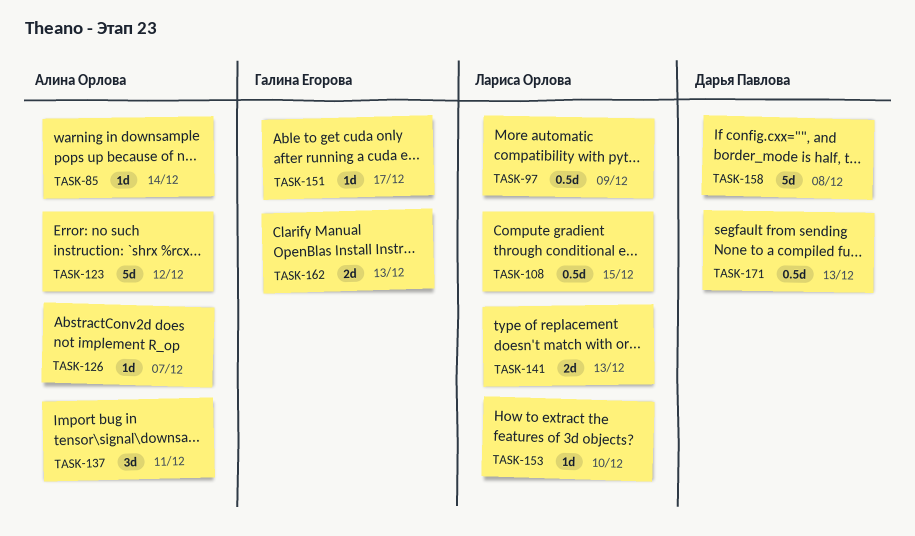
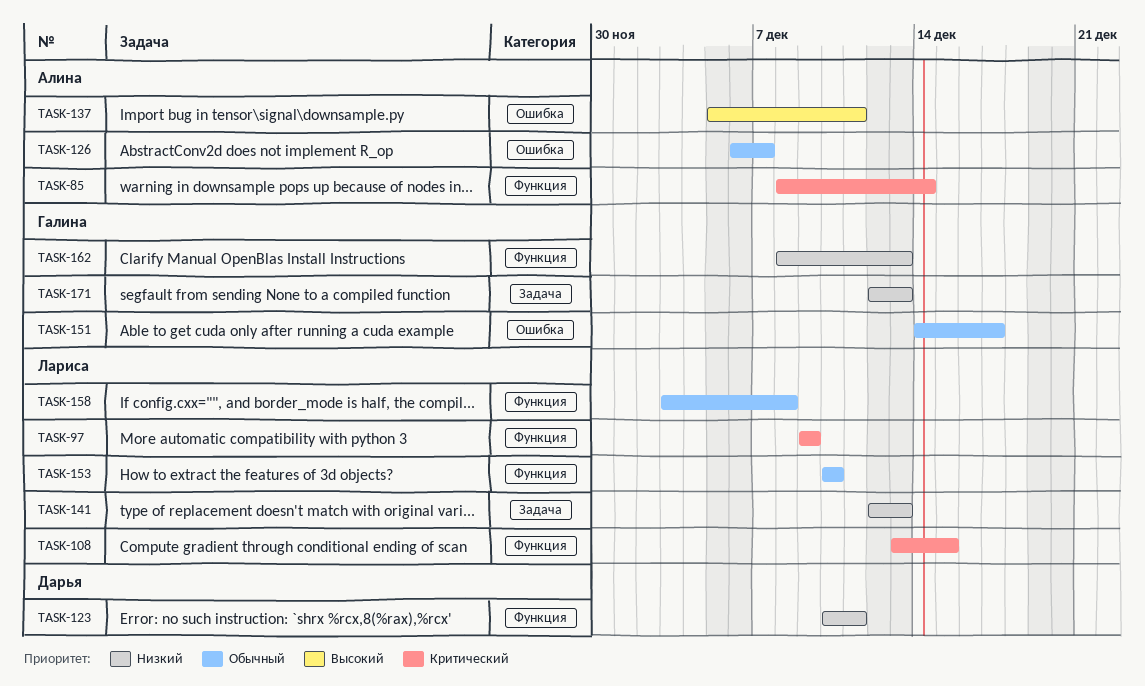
TASK-123, owner: Алина Орлова -> Дарья Павлова
TASK-123, due: Dec 12 -> Dec 11
TASK-158, owner: Дарья Павлова -> Лариса Орлова
TASK-171, owner: Дарья Павлова -> Галина Егорова

